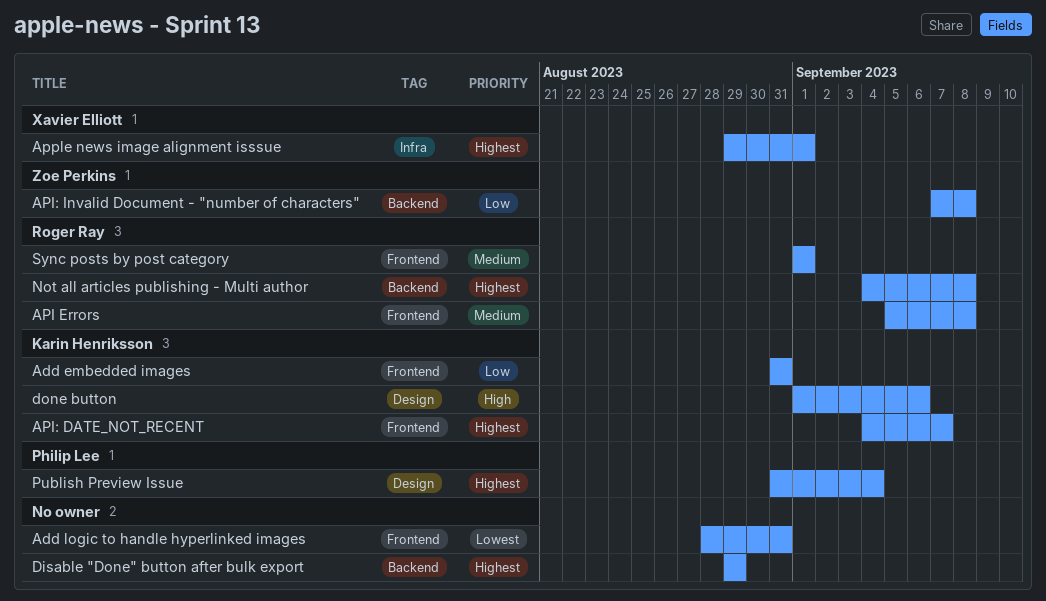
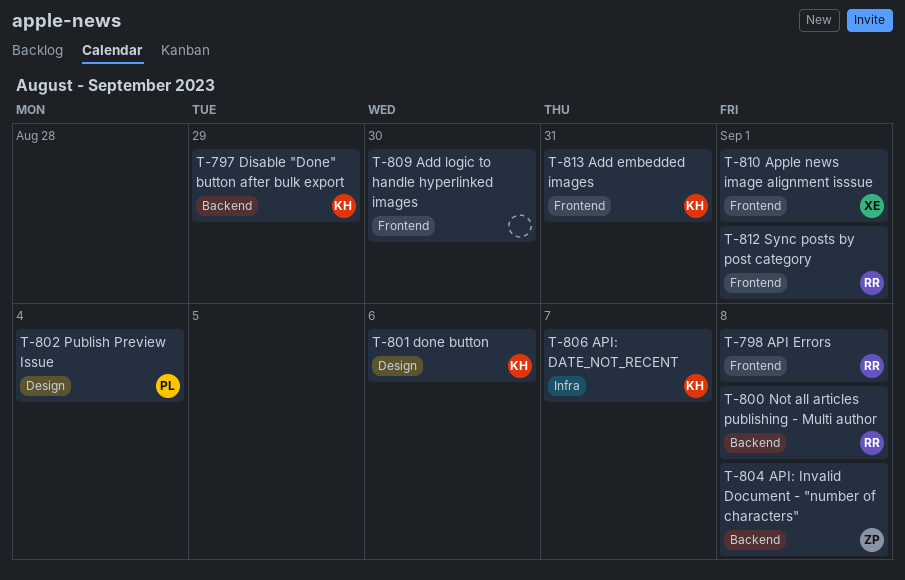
Add logic to handle hyperlinked images, due: Aug 31 -> Aug 30
API: DATE_NOT_RECENT, label: Frontend -> Infra
Apple news image alignment isssue, label: Infra -> Frontend
Disable "Done" button after bulk export, owner: none -> Karin Henriksson

